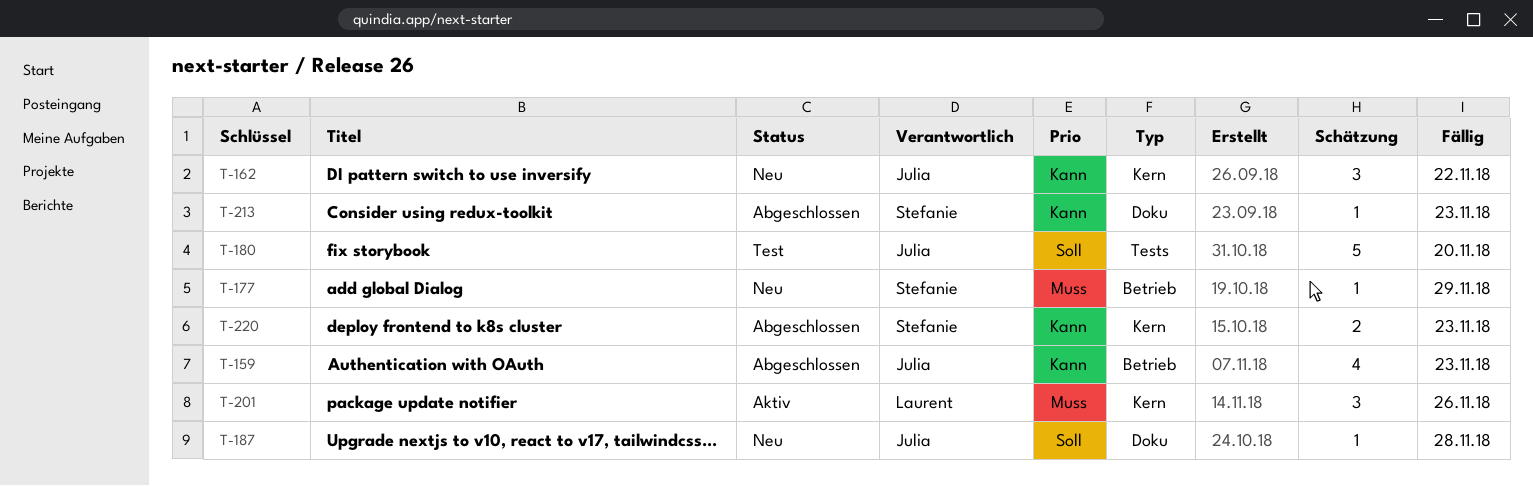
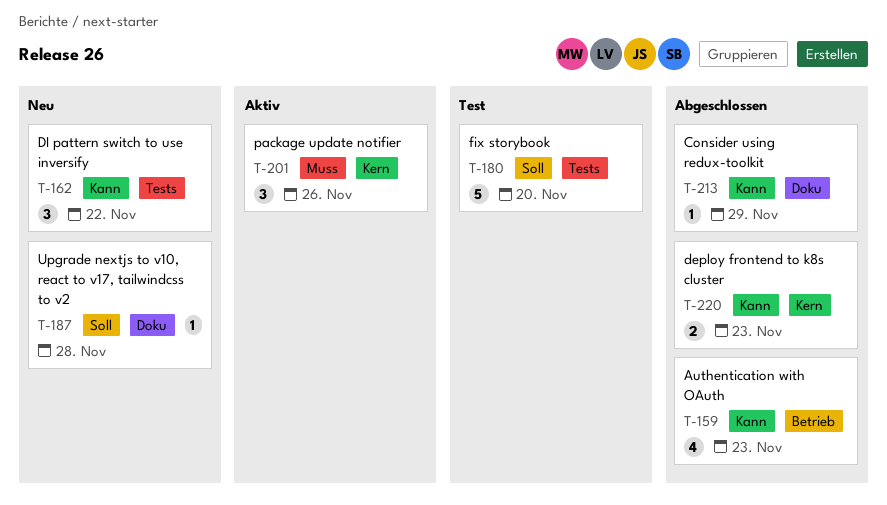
T-162, label: Kern -> Tests
T-177: present -> none
T-213, due: Nov 23 -> Nov 29

